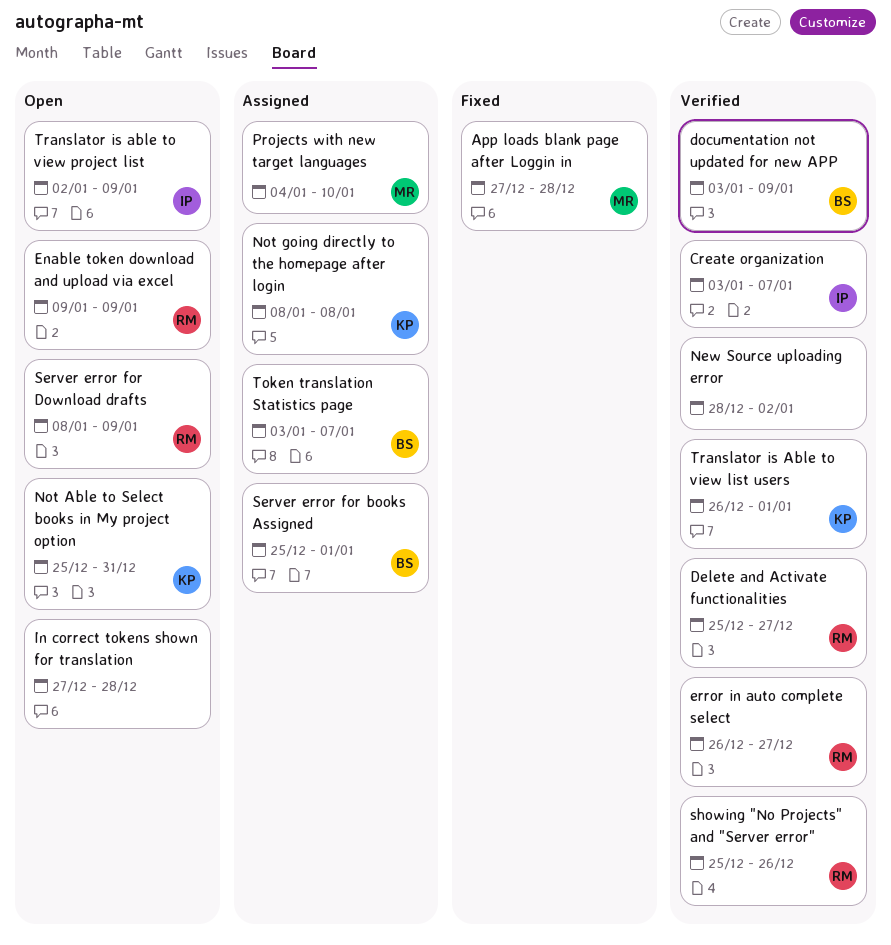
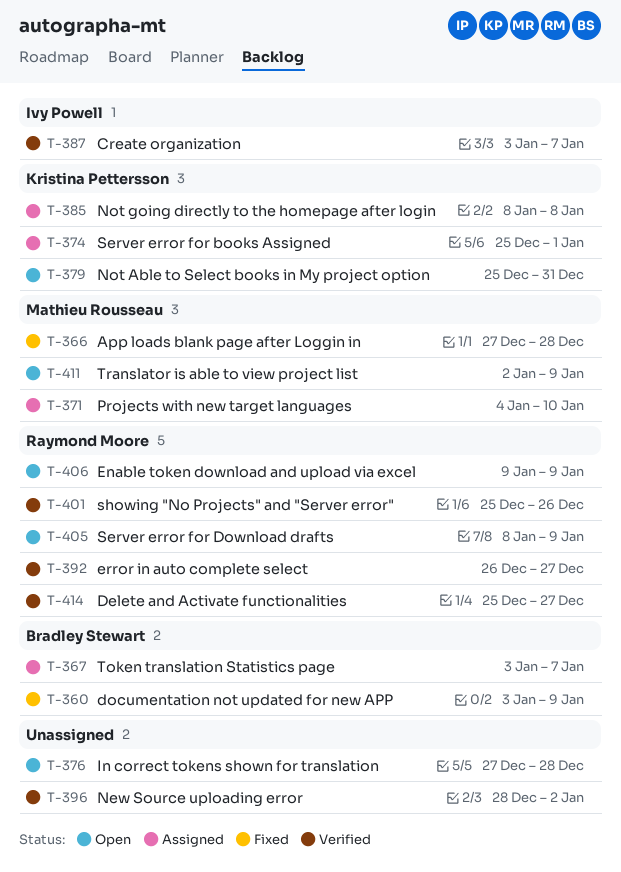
documentation not updated for new APP, status: Verified -> Fixed
Server error for books Assigned, owner: Bradley Stewart -> Kristina Pettersson
Translator is Able to view list users: present -> none
Translator is able to view project list, owner: Ivy Powell -> Mathieu Rousseau

